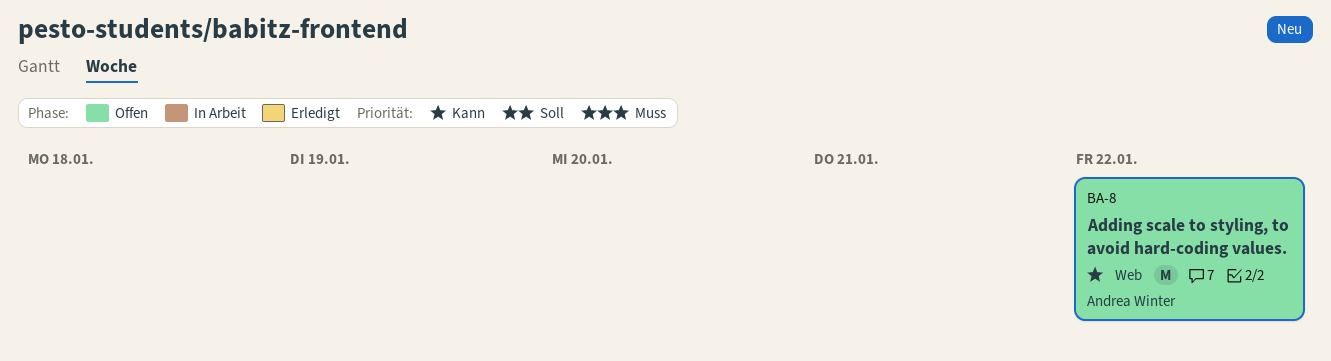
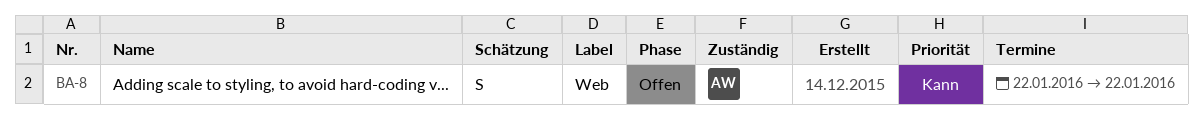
BA-8, estimate: M -> S

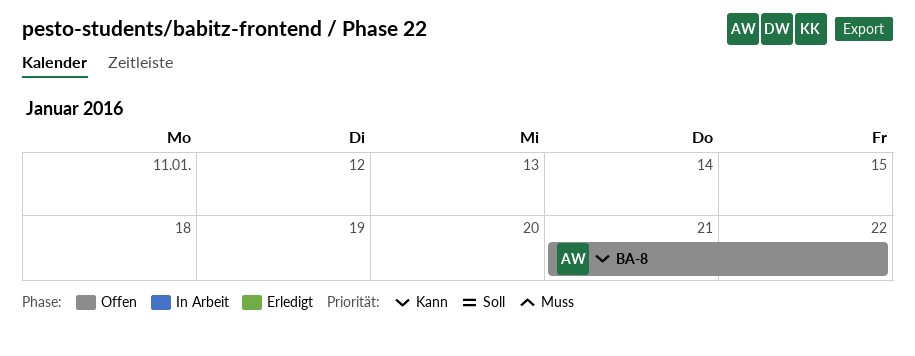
BA-8, start: Jan 22 -> Jan 21

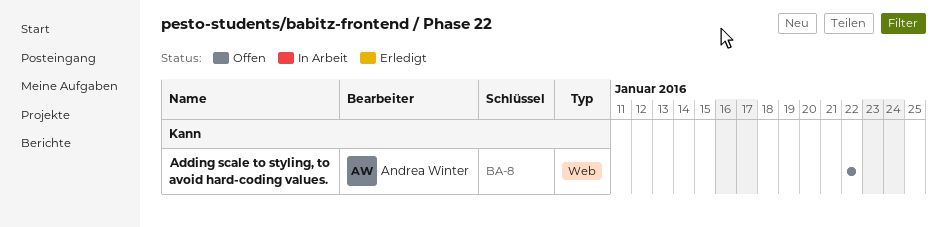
BA-8, start: Jan 21 -> Jan 22

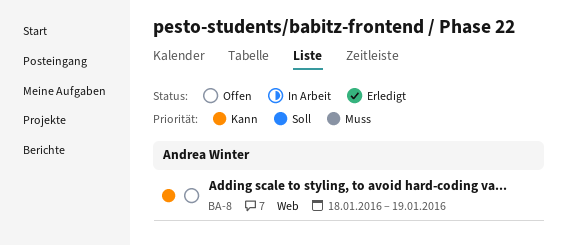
BA-8, start: Jan 22 -> Jan 18
BA-8, due: Jan 22 -> Jan 19

